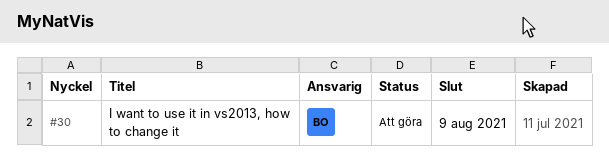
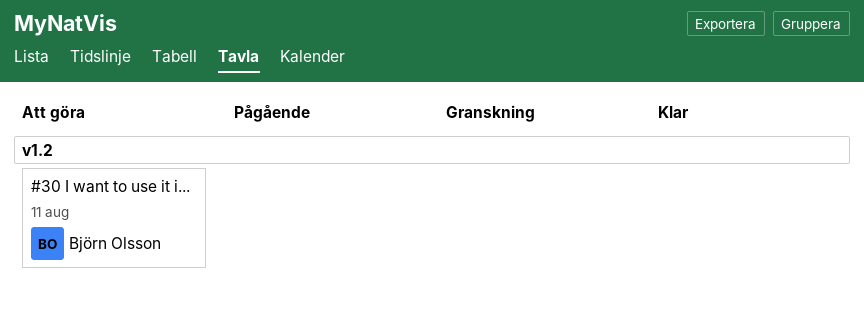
#30, due: Aug 9 -> Aug 11

